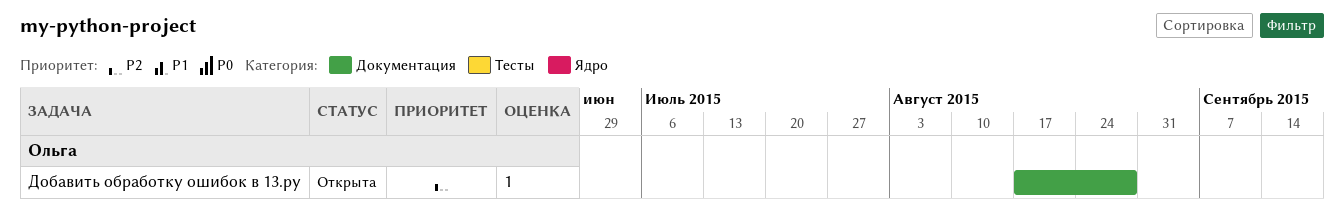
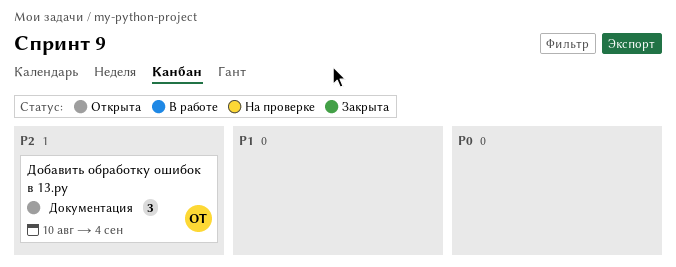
Добавить обработку ошибок в 13.py, estimate: 1 -> 3
Добавить обработку ошибок в 13.py, start: Aug 17 -> Aug 10
Добавить обработку ошибок в 13.py, due: Aug 28 -> Sep 4

